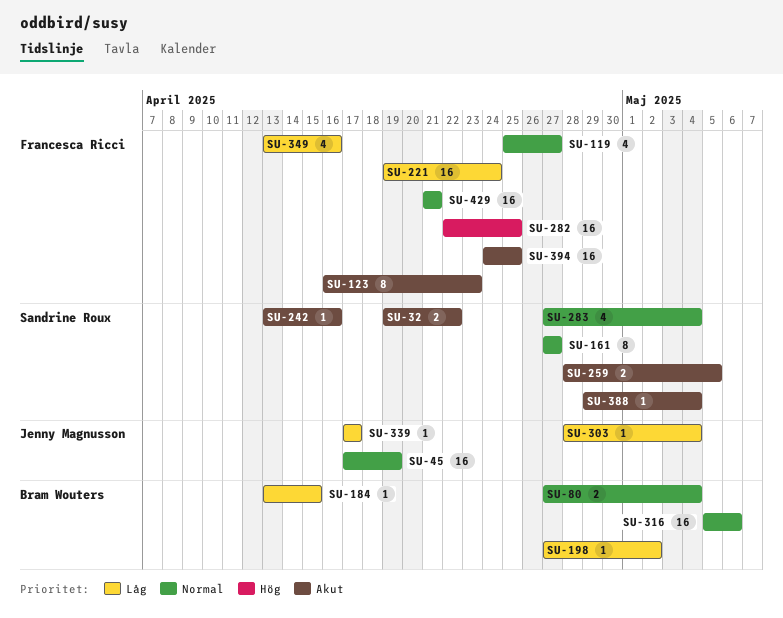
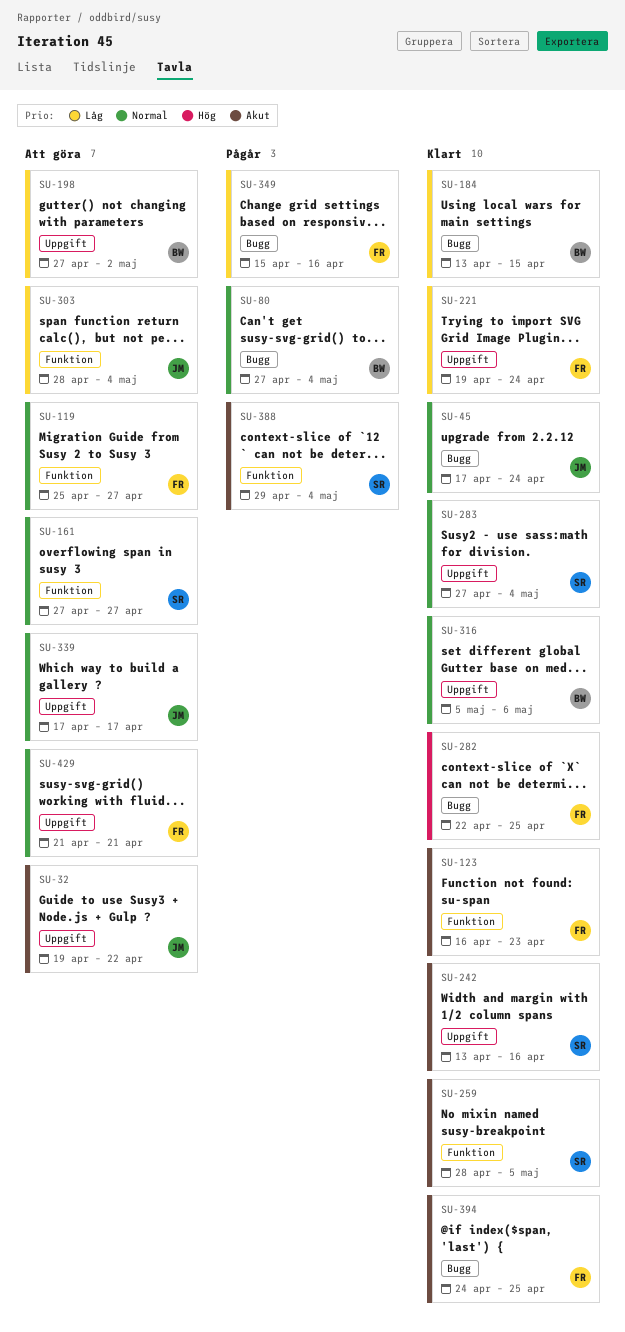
SU-32, owner: Sandrine Roux -> Jenny Magnusson
SU-45, due: Apr 19 -> Apr 24
SU-339, priority: Låg -> Normal
SU-349, start: Apr 13 -> Apr 15

